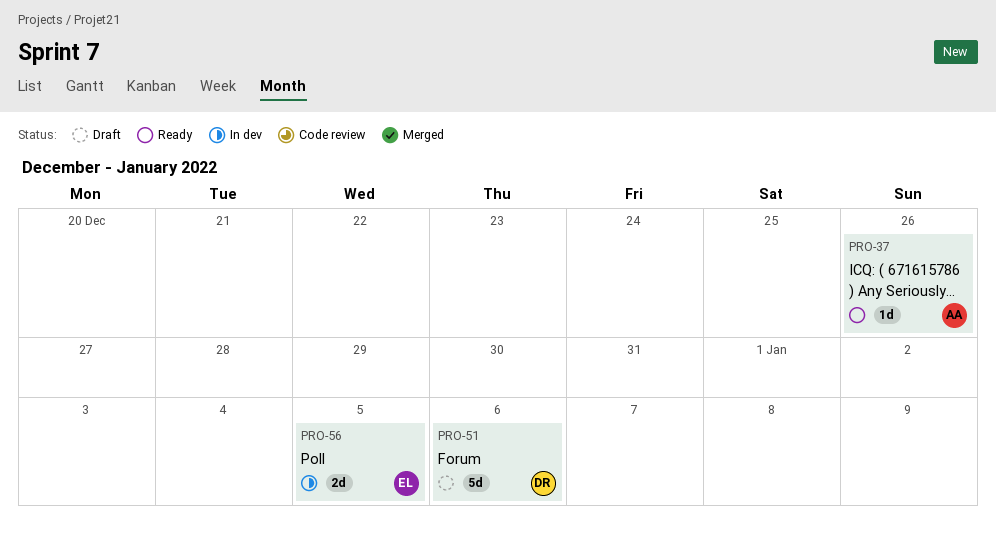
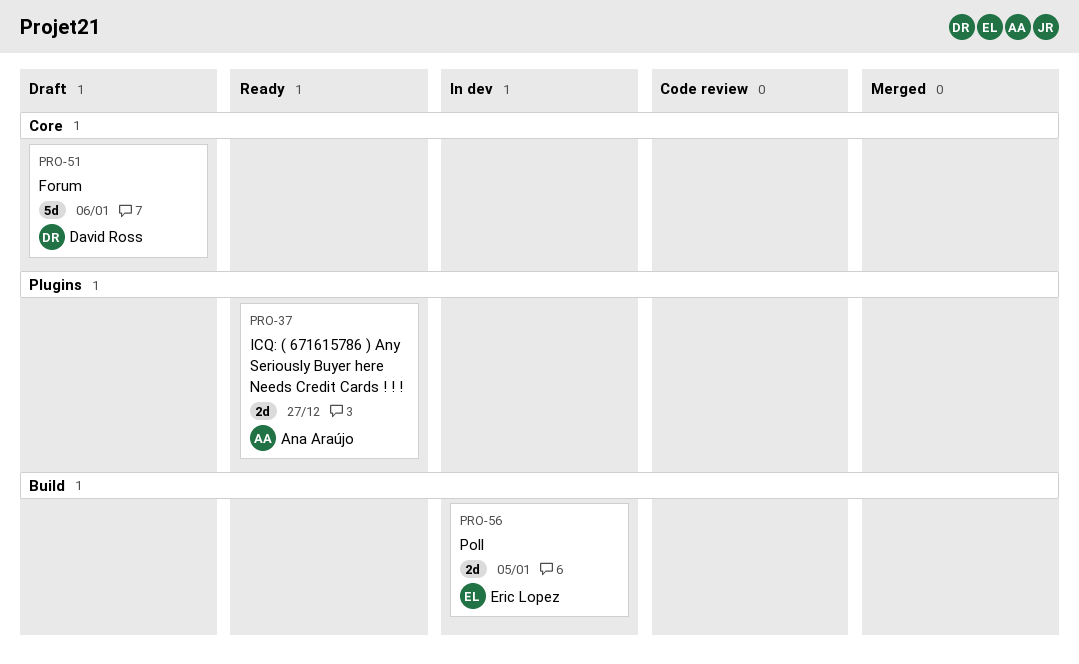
PRO-37, estimate: 1d -> 2d
PRO-37, due: Dec 26 -> Dec 27

